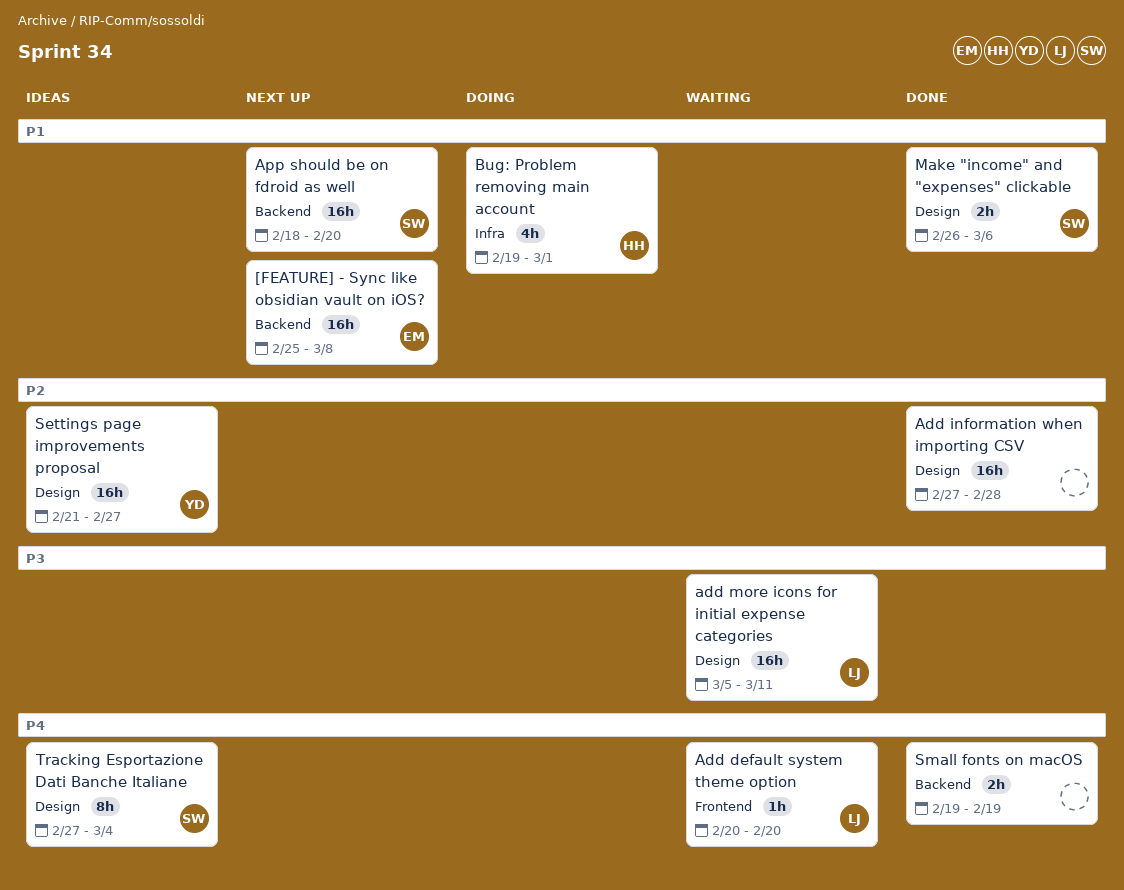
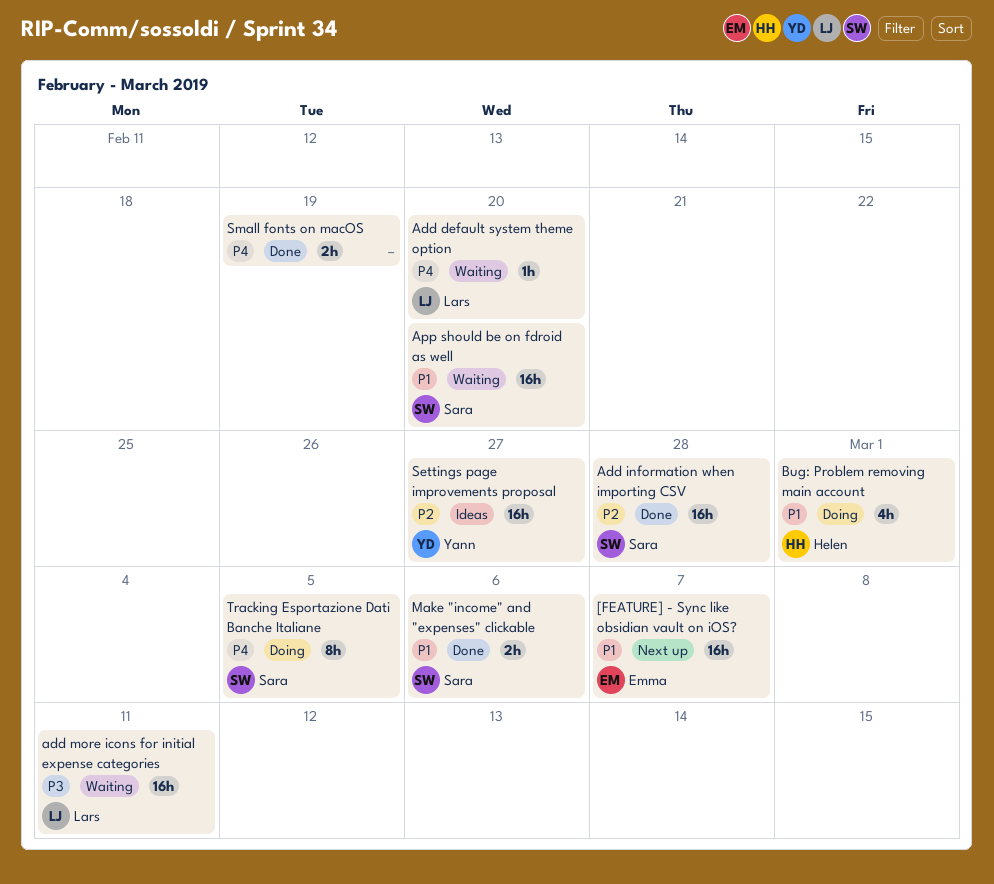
[FEATURE] - Sync like obsidian vault on iOS?, due: Mar 8 -> Mar 7
Add information when importing CSV, owner: none -> Sara
App should be on fdroid as well, status: Next up -> Waiting
Tracking Esportazione Dati Banche Italiane, status: Ideas -> Doing
Tracking Esportazione Dati Banche Italiane, due: Mar 4 -> Mar 5

